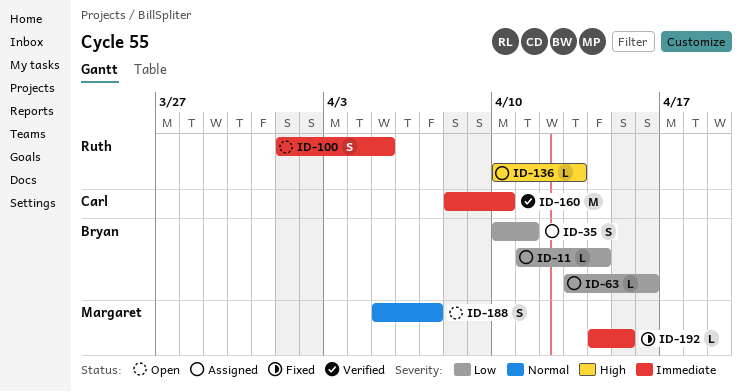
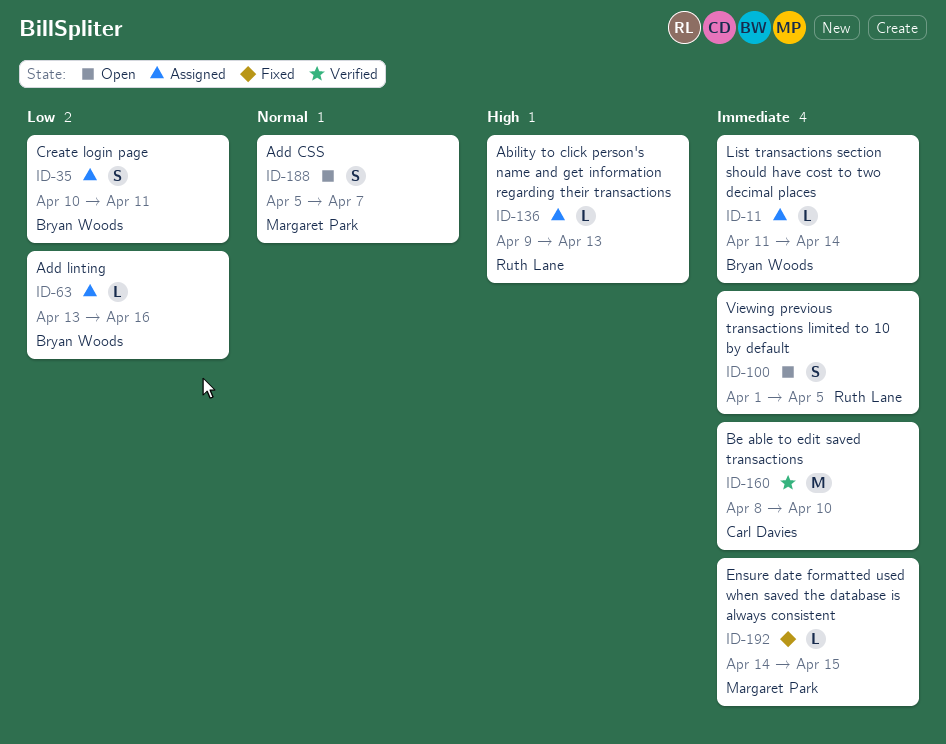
ID-11, priority: Low -> Immediate
ID-136, start: Apr 10 -> Apr 9

